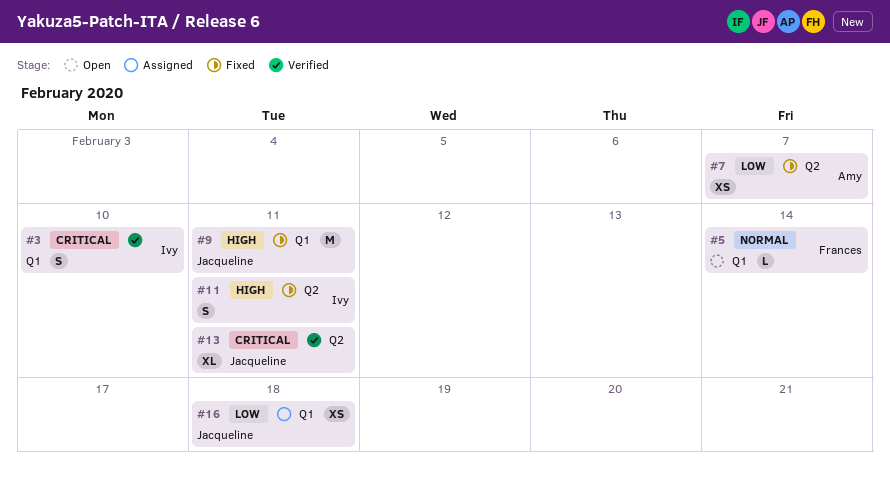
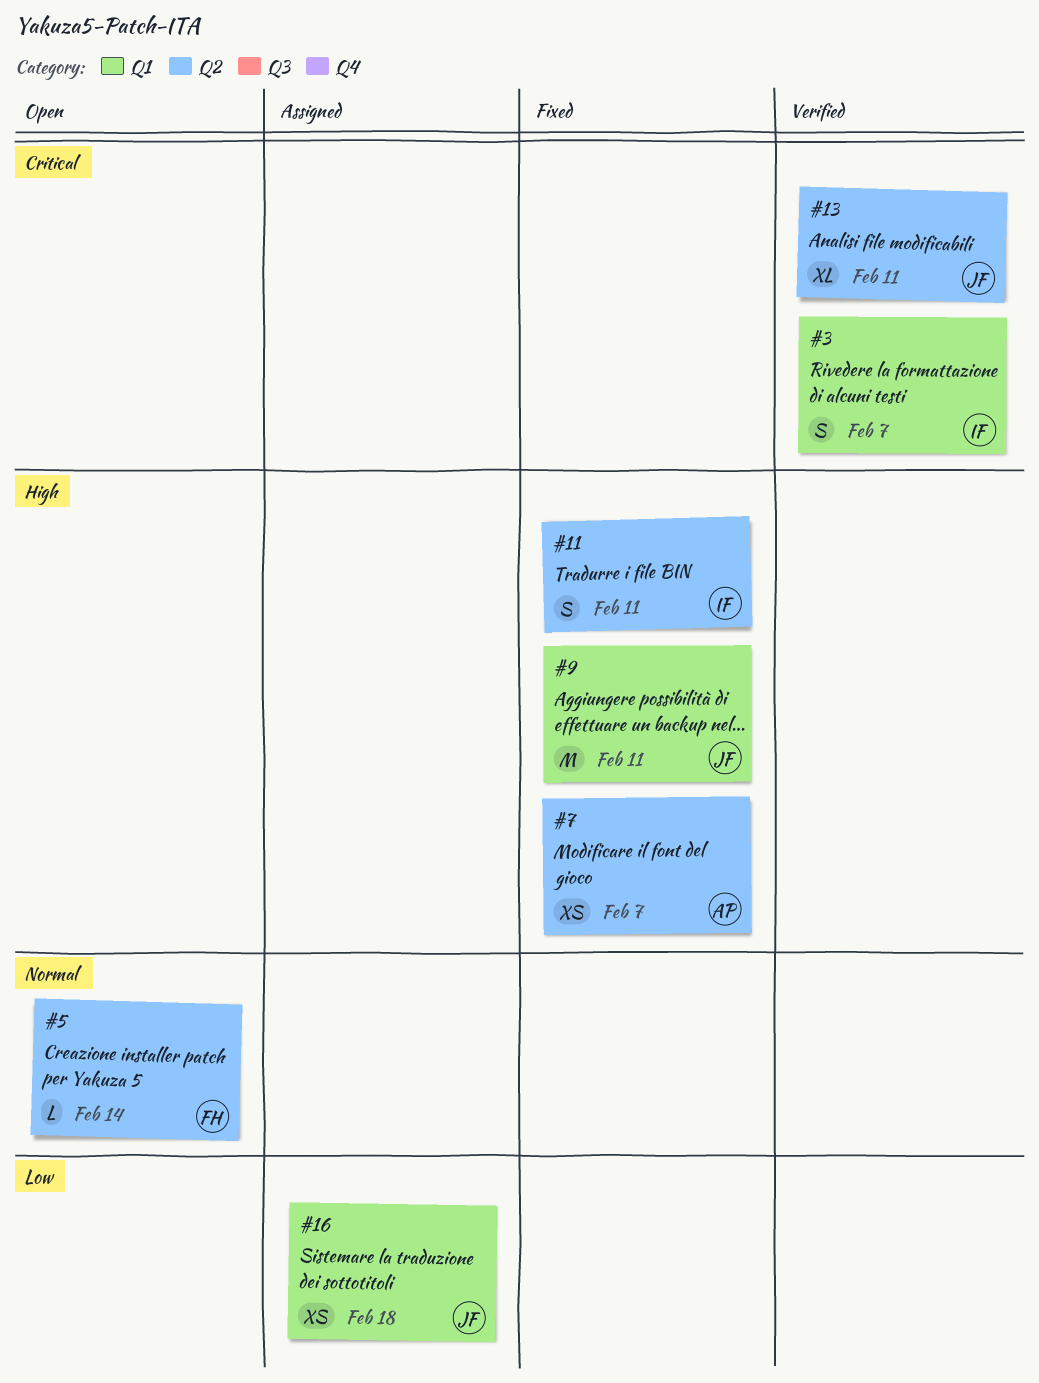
#3, due: Feb 10 -> Feb 7
#5, label: Q1 -> Q2
#7, priority: Low -> High

